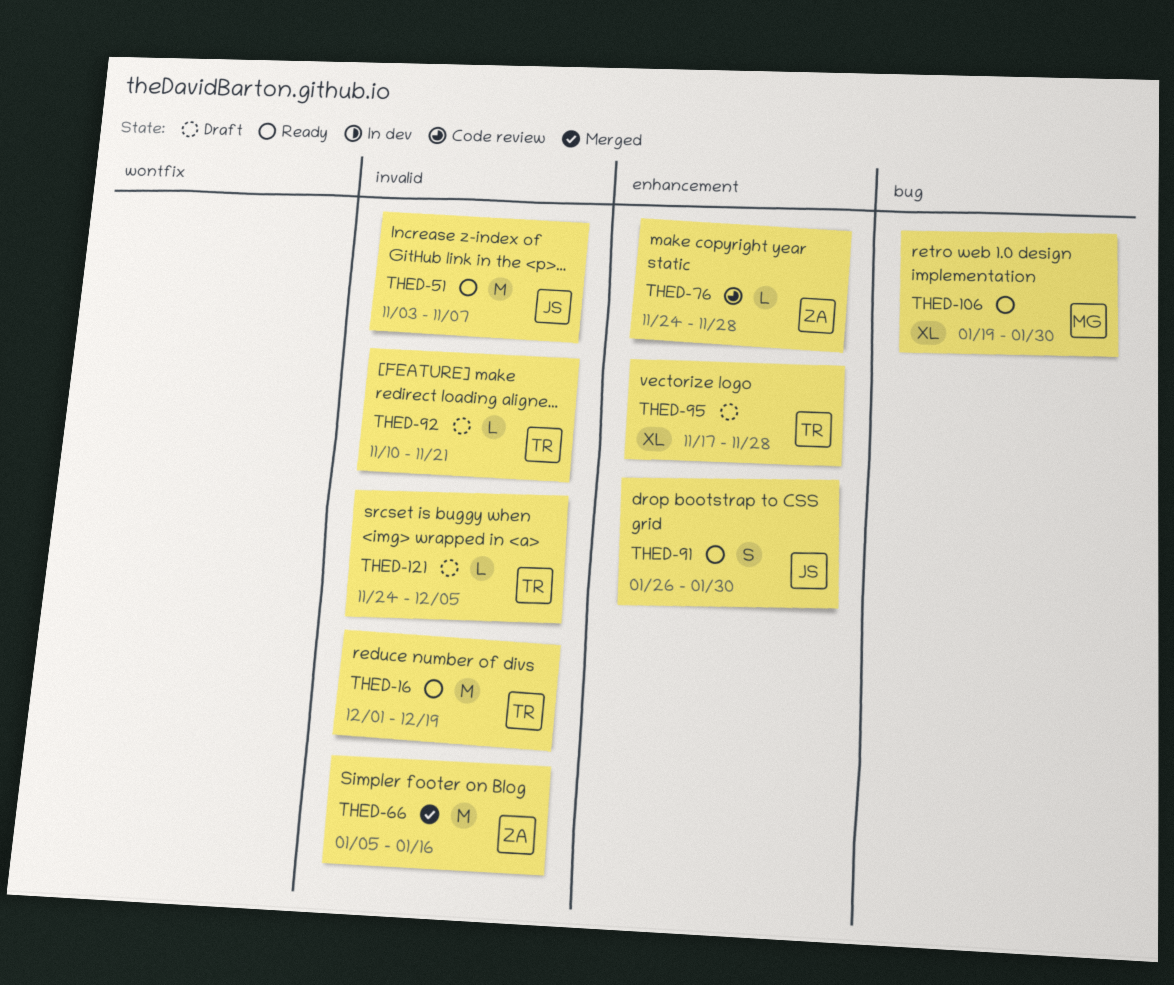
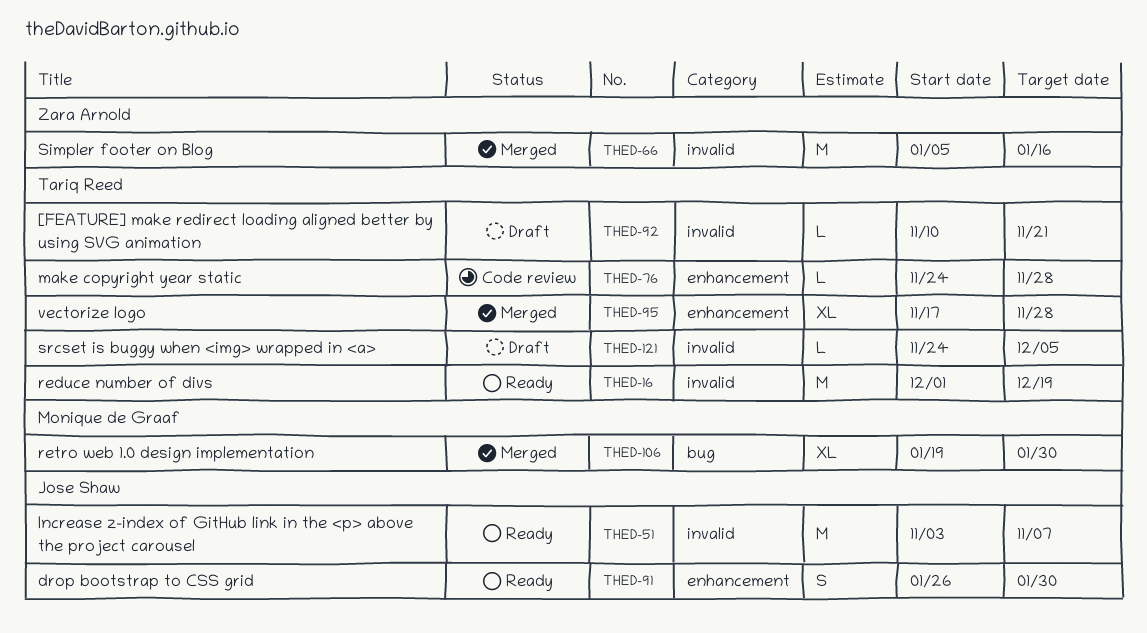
THED-76, owner: Zara Arnold -> Tariq Reed
THED-95, status: Draft -> Merged
THED-106, status: Ready -> Merged

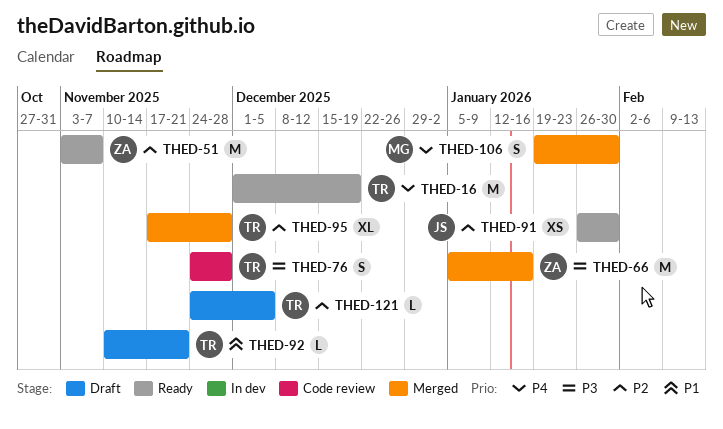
THED-51, owner: Jose Shaw -> Zara Arnold
THED-76, estimate: L -> S
THED-91, estimate: S -> XS
THED-106, estimate: XL -> S

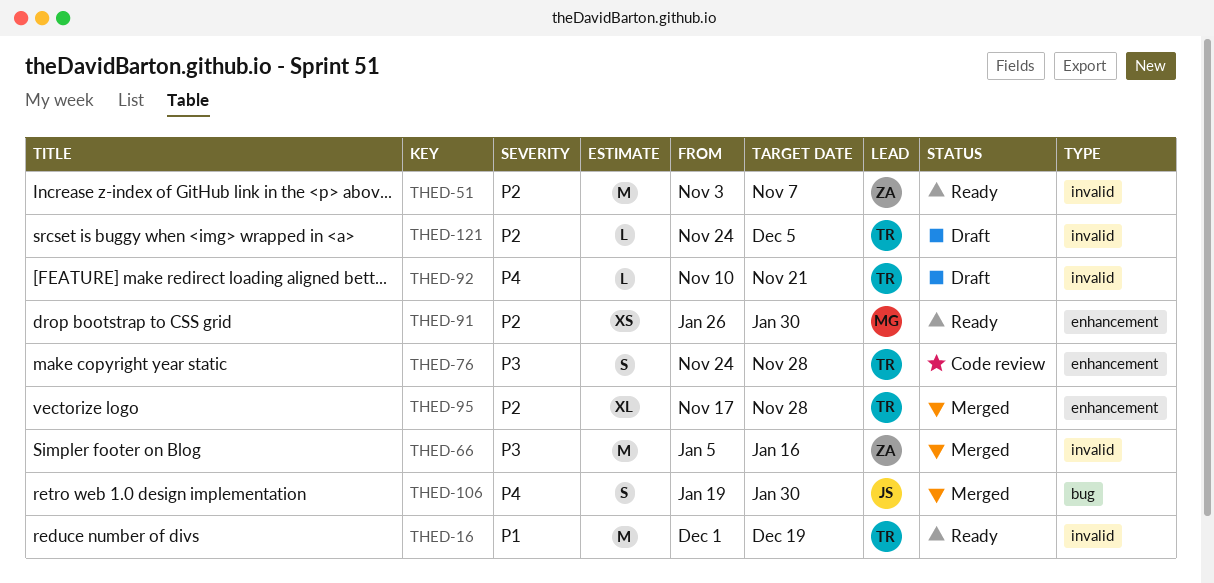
THED-16, priority: P4 -> P1
THED-91, owner: JS -> MG
THED-92, priority: P1 -> P4
THED-106, owner: MG -> JS

